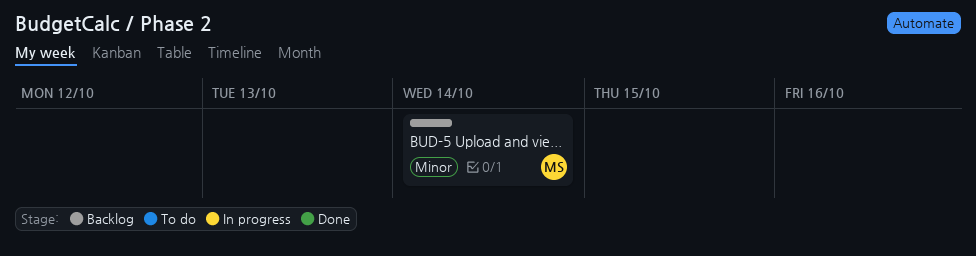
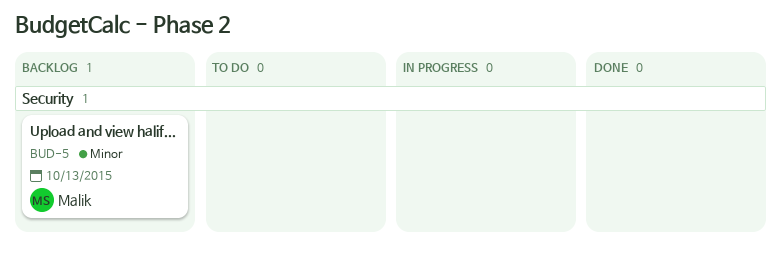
BUD-5, due: Oct 14 -> Oct 13

